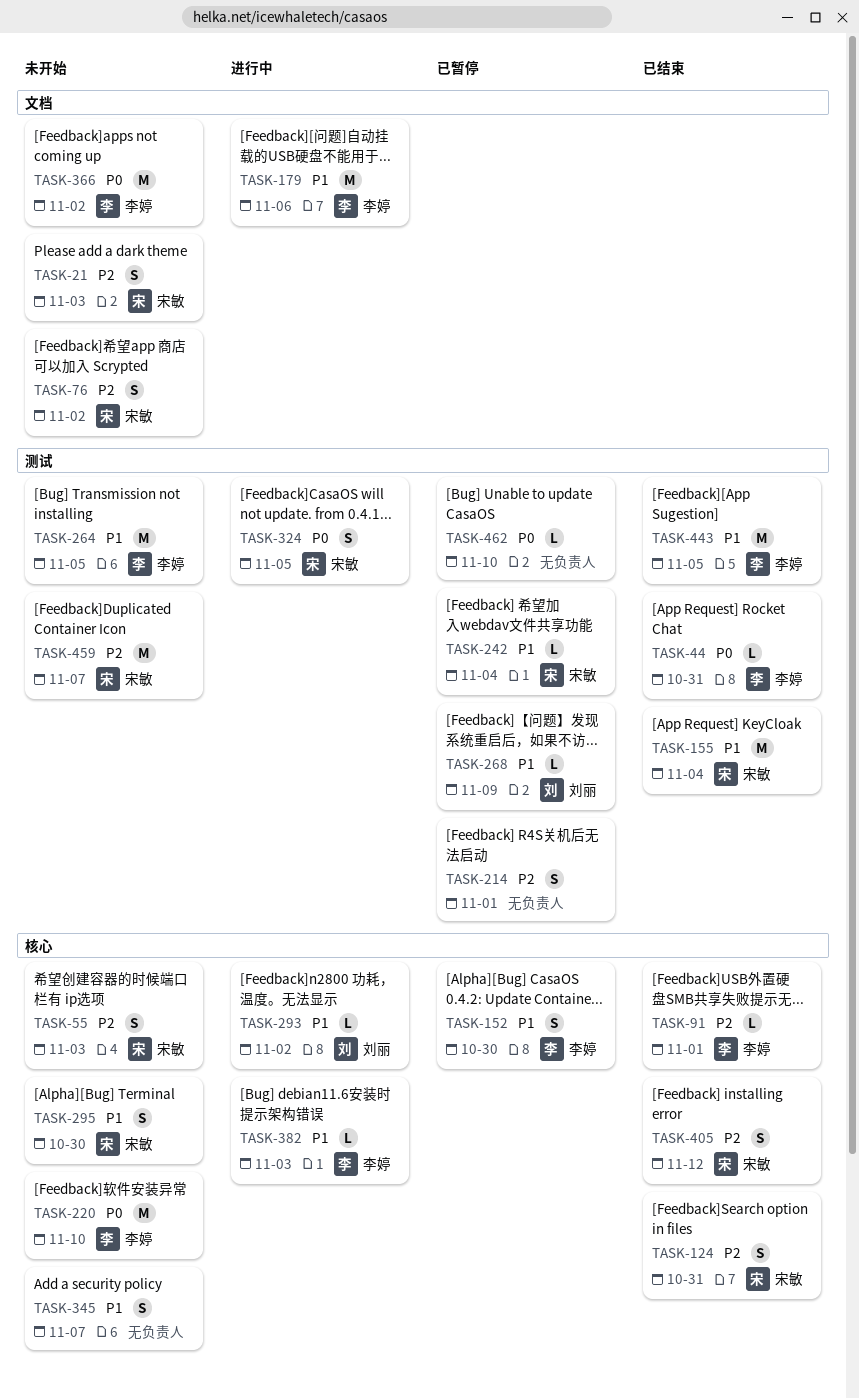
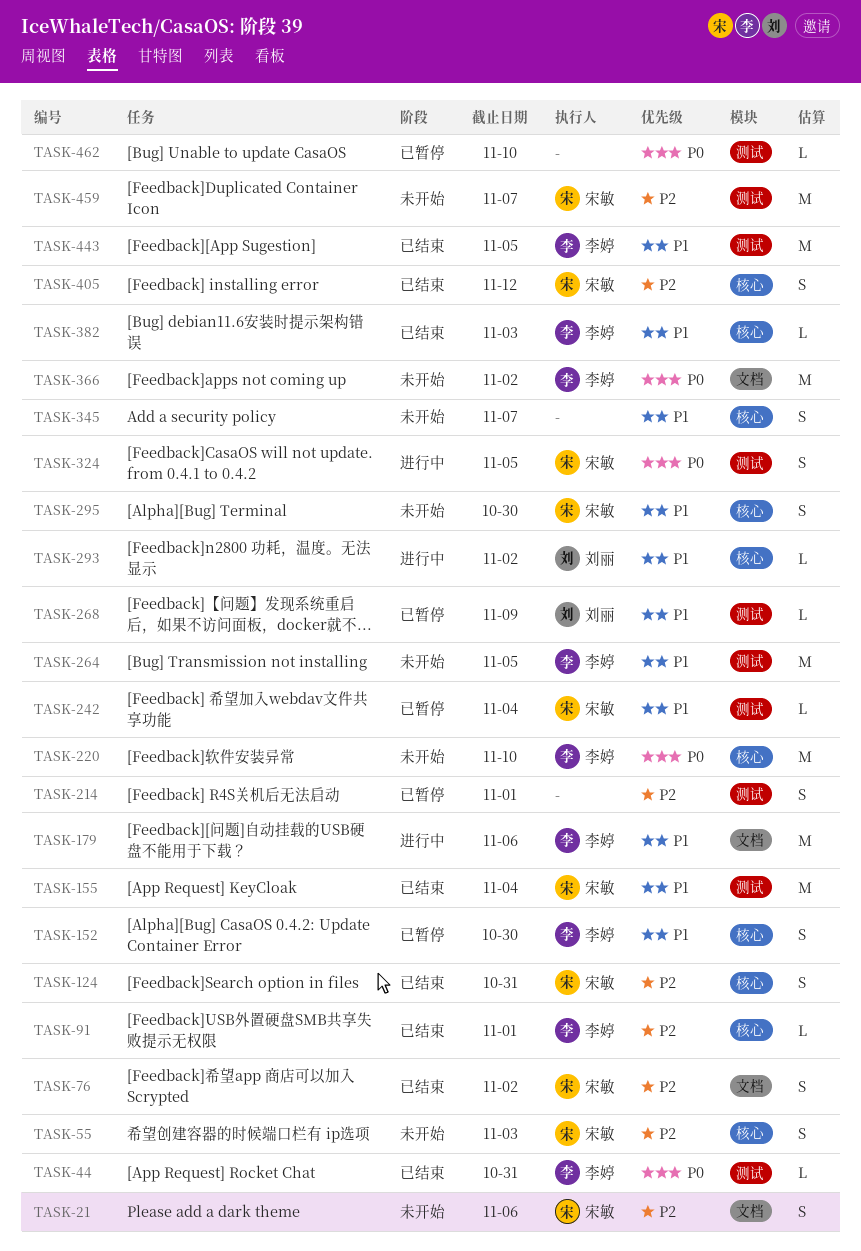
TASK-21, due: Nov 3 -> Nov 6
TASK-76, status: 未开始 -> 已结束
TASK-382, status: 进行中 -> 已结束

